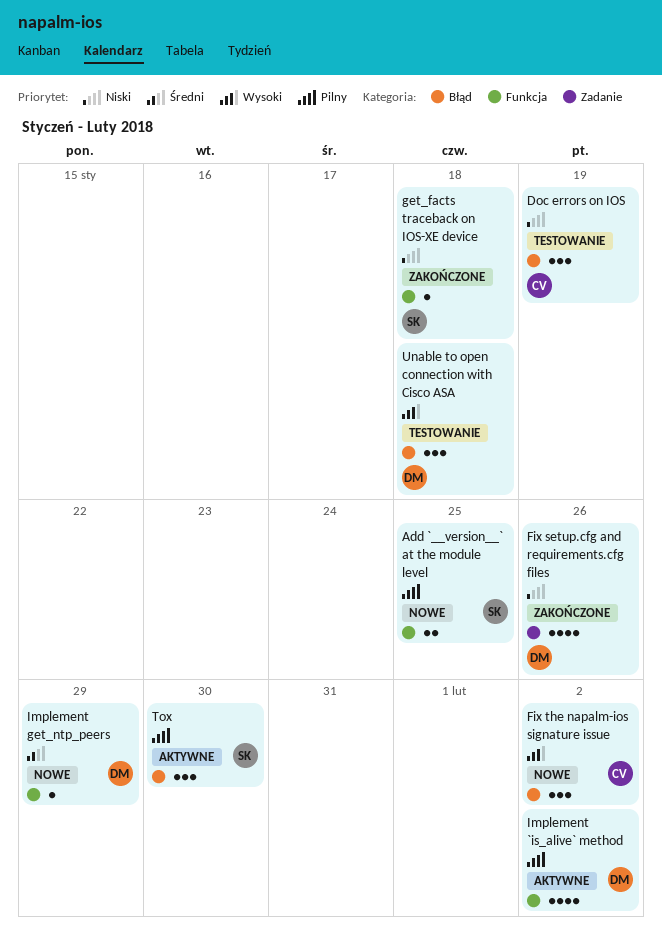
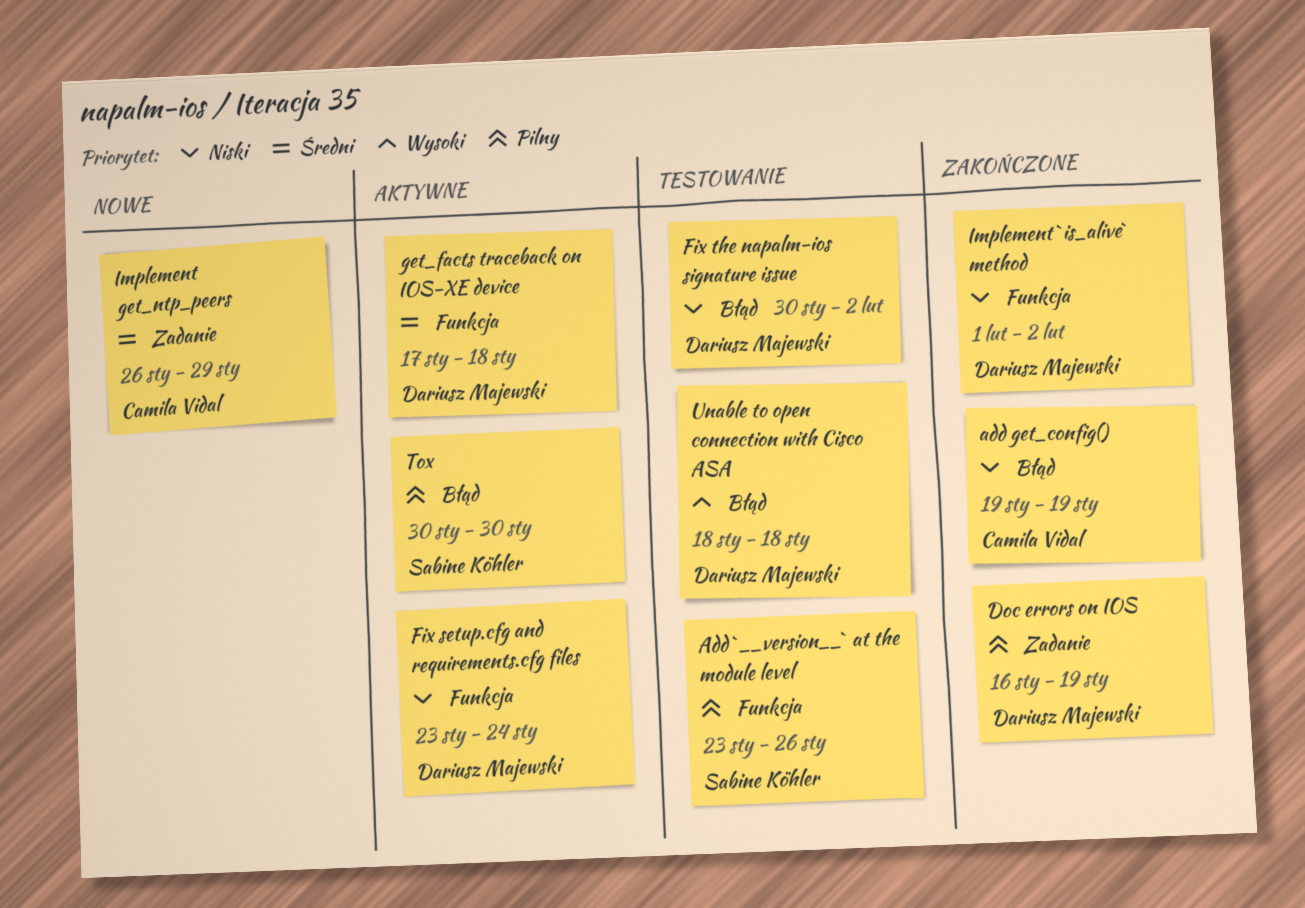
Add `__version__` at the module level, status: Nowe -> Testowanie
Add `__version__` at the module level, due: Jan 25 -> Jan 26
add get_config(): none -> present
Doc errors on IOS, status: Testowanie -> Zakończone
Doc errors on IOS, owner: Camila Vidal -> Dariusz Majewski
Doc errors on IOS, priority: Niski -> Pilny
Doc errors on IOS, label: Błąd -> Zadanie
Fix setup.cfg and requirements.cfg files, status: Zakończone -> Aktywne
Fix setup.cfg and requirements.cfg files, label: Zadanie -> Funkcja
Fix setup.cfg and requirements.cfg files, due: Jan 26 -> Jan 24
Fix the napalm-ios signature issue, status: Nowe -> Testowanie
Fix the napalm-ios signature issue, owner: Camila Vidal -> Dariusz Majewski
Fix the napalm-ios signature issue, priority: Wysoki -> Niski
get_facts traceback on IOS-XE device, status: Zakończone -> Aktywne
get_facts traceback on IOS-XE device, owner: Sabine Köhler -> Dariusz Majewski
get_facts traceback on IOS-XE device, priority: Niski -> Średni
Implement `is_alive` method, status: Aktywne -> Zakończone
Implement `is_alive` method, priority: Pilny -> Niski
Implement get_ntp_peers, owner: Dariusz Majewski -> Camila Vidal
Implement get_ntp_peers, label: Funkcja -> Zadanie

